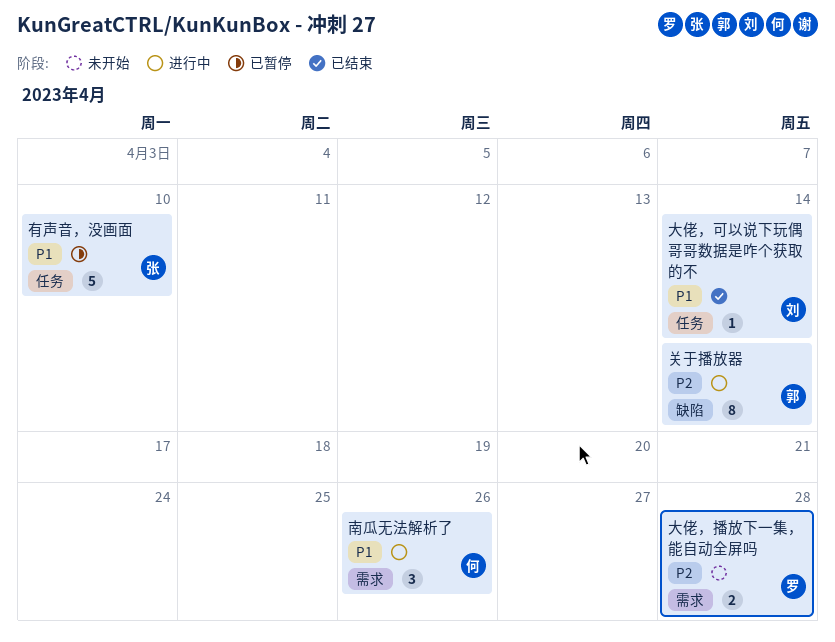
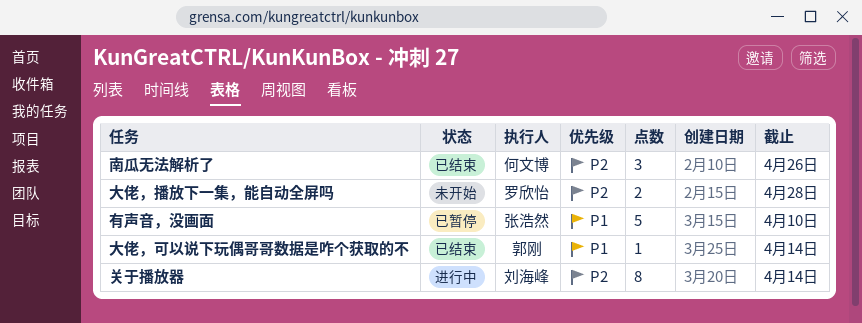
关于播放器, owner: 郭刚 -> 刘海峰
南瓜无法解析了, status: 进行中 -> 已结束
南瓜无法解析了, priority: P1 -> P2
大佬，可以说下玩偶哥哥数据是咋个获取的不, owner: 刘海峰 -> 郭刚

